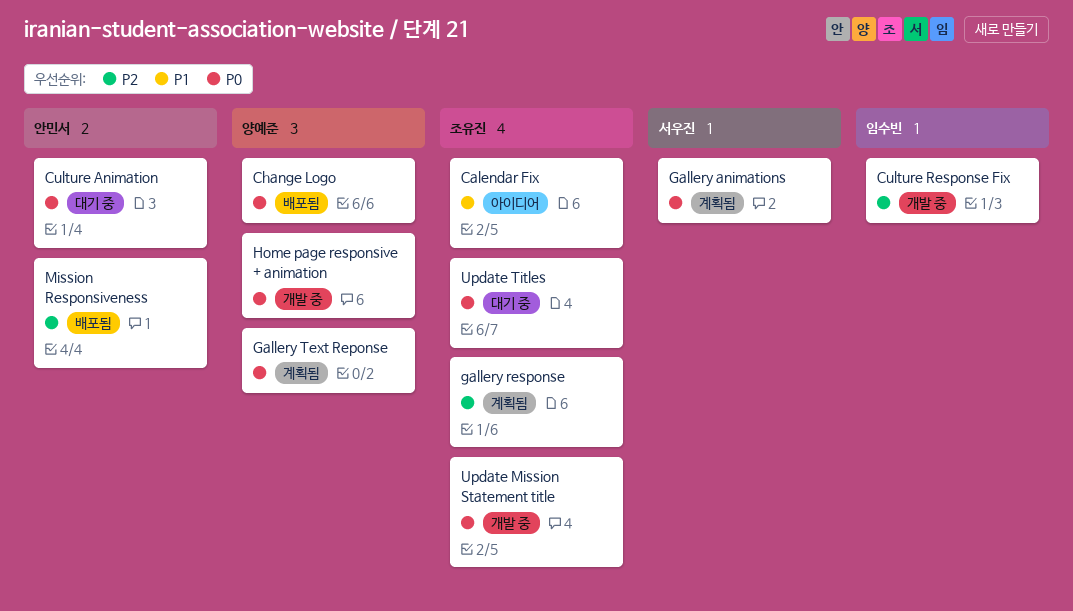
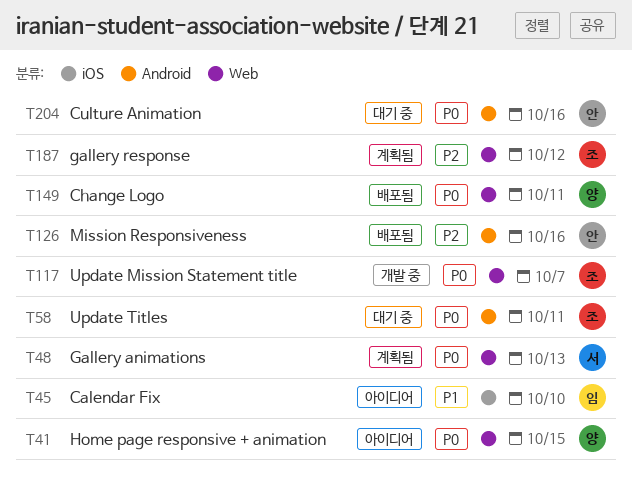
Calendar Fix, owner: 조유진 -> 임수빈
Culture Response Fix: present -> none
Gallery Text Reponse: present -> none
Home page responsive + animation, status: 개발 중 -> 아이디어

